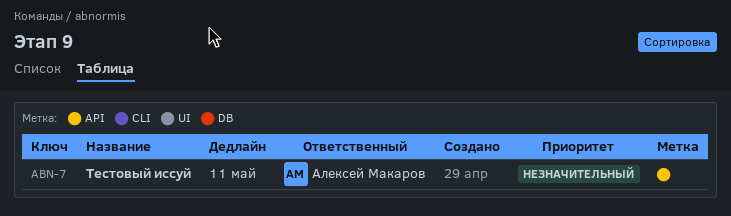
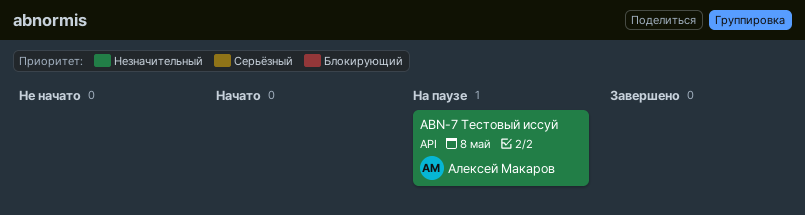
ABN-7, due: May 11 -> May 8

